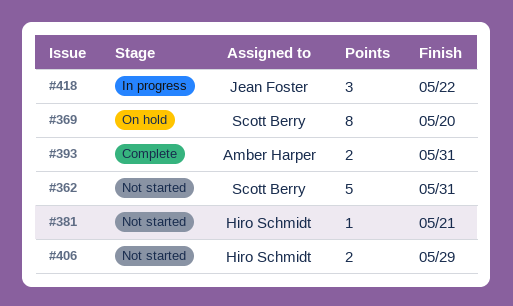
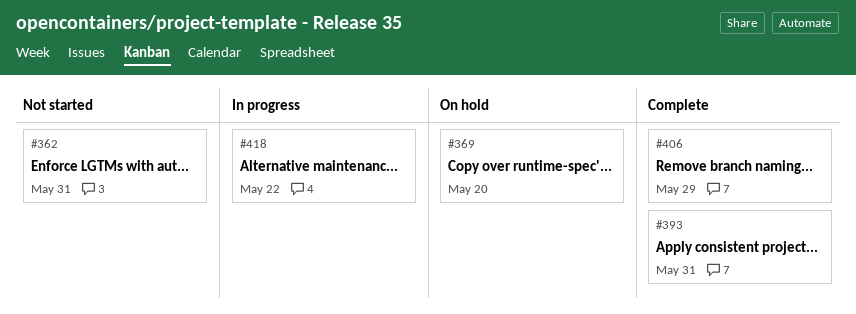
#381: present -> none
#406, status: Not started -> Complete

